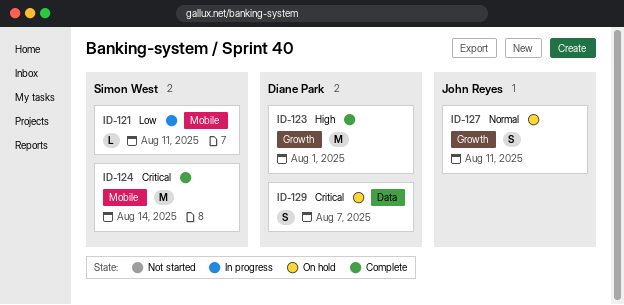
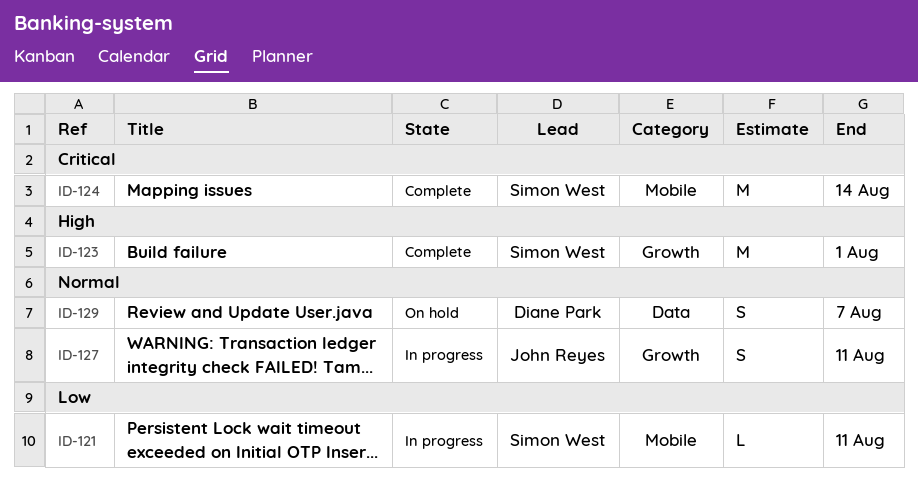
ID-123, owner: Diane Park -> Simon West
ID-127, status: On hold -> In progress
ID-129, priority: Critical -> Normal

